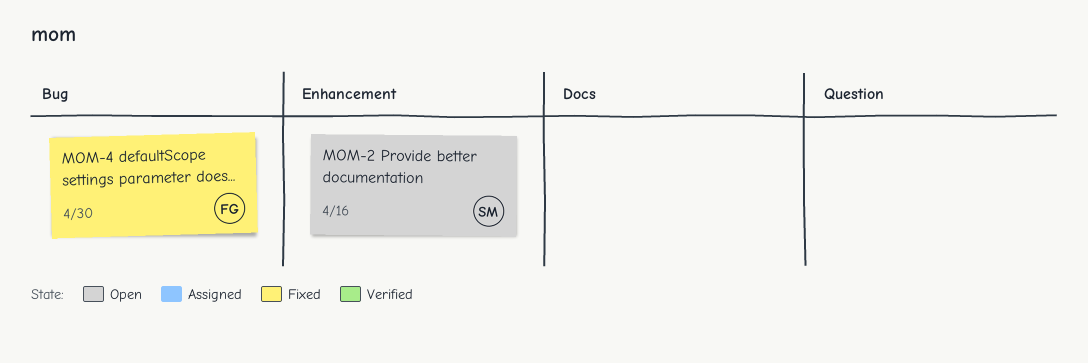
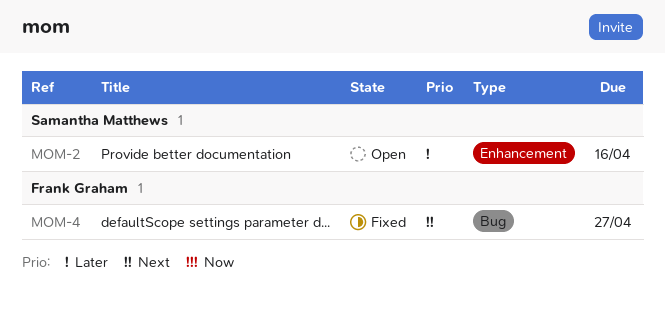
MOM-4, due: Apr 30 -> Apr 27

